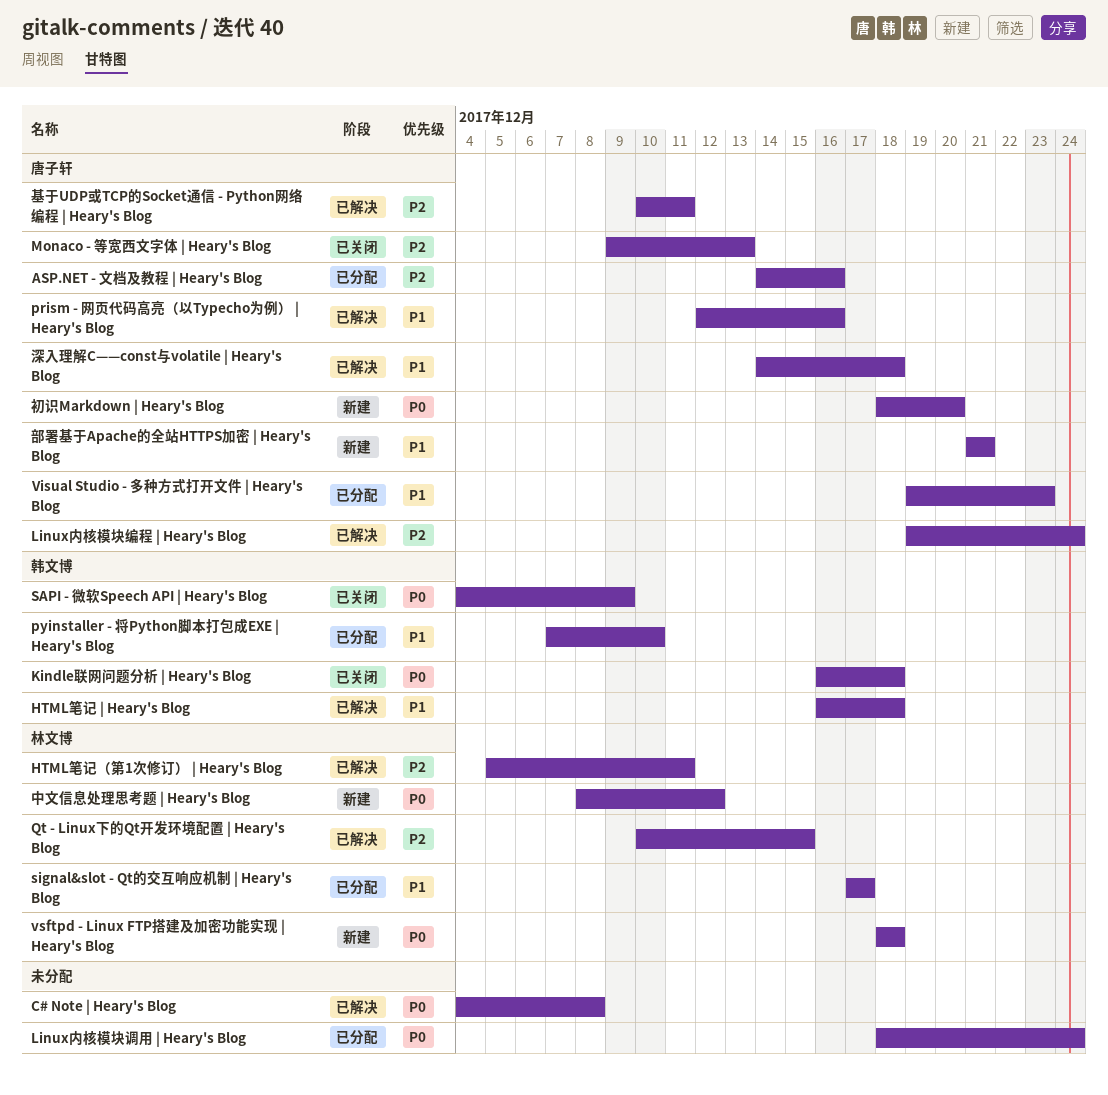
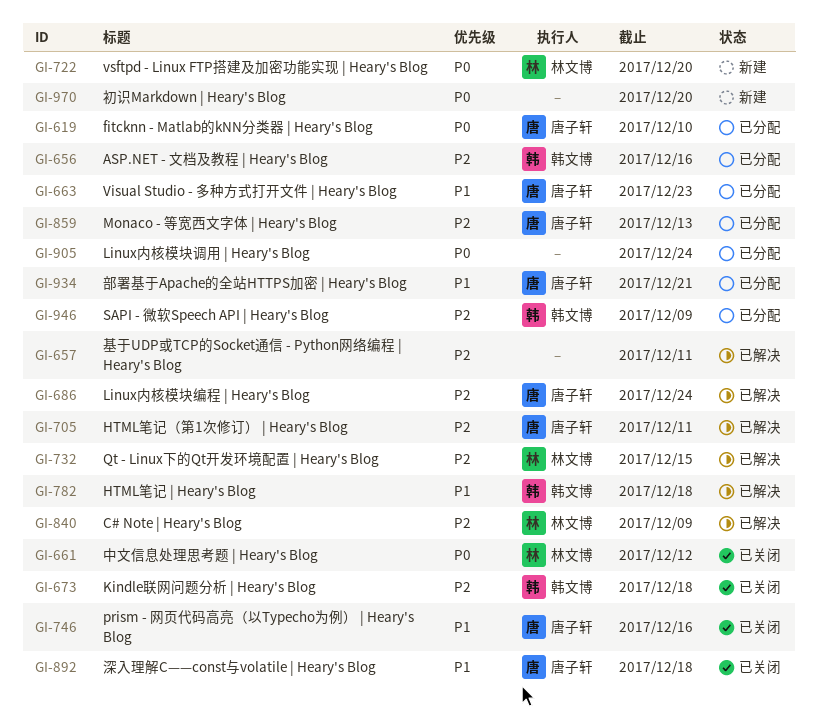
ASP.NET - 文档及教程 | Heary's Blog, owner: 唐子轩 -> 韩文博
C# Note | Heary's Blog, owner: none -> 林文博
C# Note | Heary's Blog, priority: P0 -> P2
C# Note | Heary's Blog, due: Dec 8 -> Dec 9
fitcknn - Matlab的kNN分类器 | Heary's Blog: none -> present
HTML笔记（第1次修订） | Heary's Blog, owner: 林文博 -> 唐子轩
Kindle联网问题分析 | Heary's Blog, priority: P0 -> P2
Monaco - 等宽西文字体 | Heary's Blog, status: 已关闭 -> 已分配
prism - 网页代码高亮（以Typecho为例） | Heary's Blog, status: 已解决 -> 已关闭
pyinstaller - 将Python脚本打包成EXE | Heary's Blog: present -> none
SAPI - 微软Speech API | Heary's Blog, status: 已关闭 -> 已分配
SAPI - 微软Speech API | Heary's Blog, priority: P0 -> P2
signal&slot - Qt的交互响应机制 | Heary's Blog: present -> none
vsftpd - Linux FTP搭建及加密功能实现 | Heary's Blog, due: Dec 18 -> Dec 20
中文信息处理思考题 | Heary's Blog, status: 新建 -> 已关闭
初识Markdown | Heary's Blog, owner: 唐子轩 -> none
基于UDP或TCP的Socket通信 - Python网络编程 | Heary's Blog, owner: 唐子轩 -> none
深入理解C——const与volatile | Heary's Blog, status: 已解决 -> 已关闭
部署基于Apache的全站HTTPS加密 | Heary's Blog, status: 新建 -> 已分配

